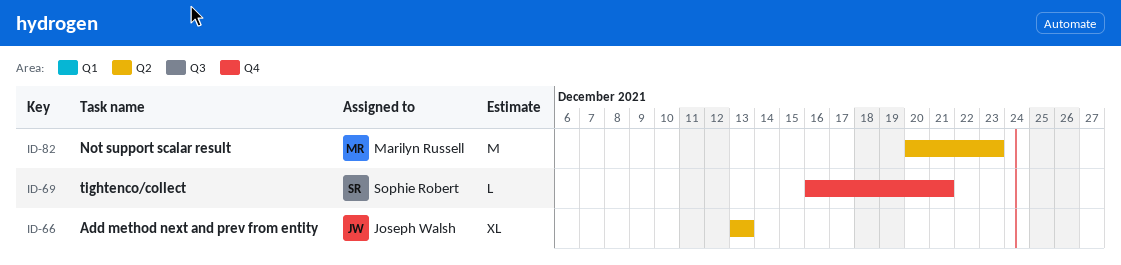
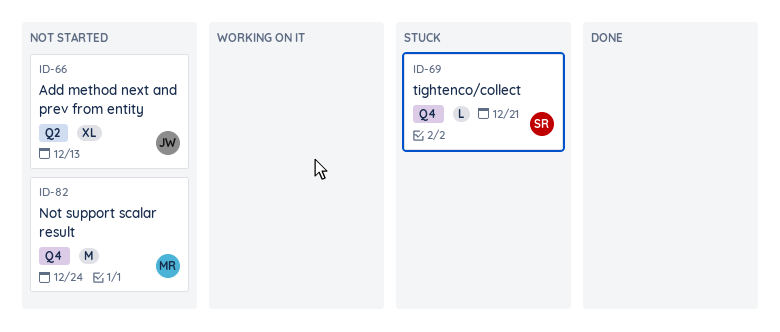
ID-82, label: Q2 -> Q4
ID-82, due: Dec 23 -> Dec 24

